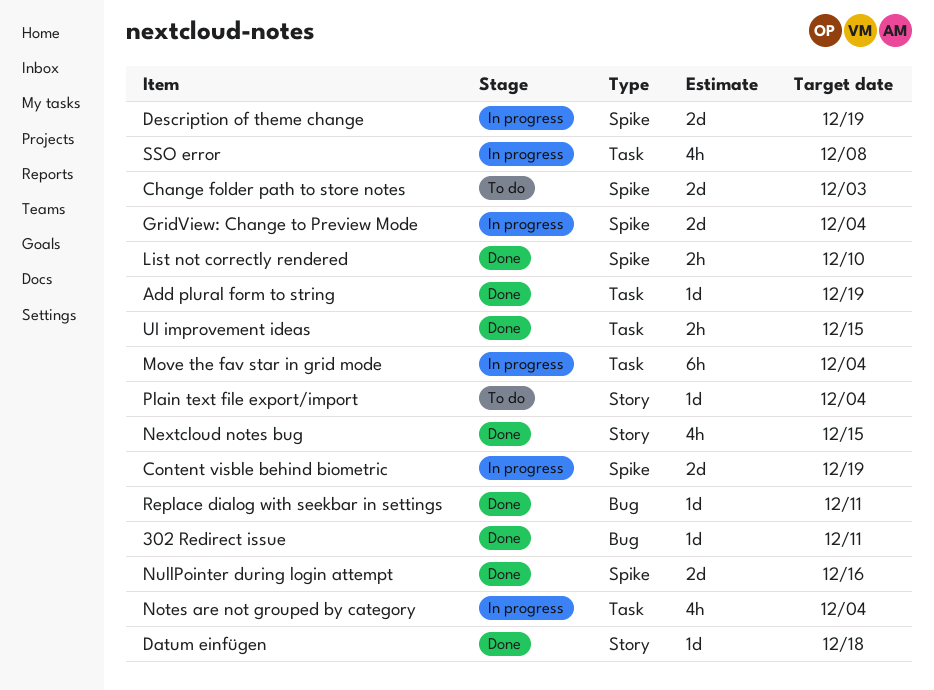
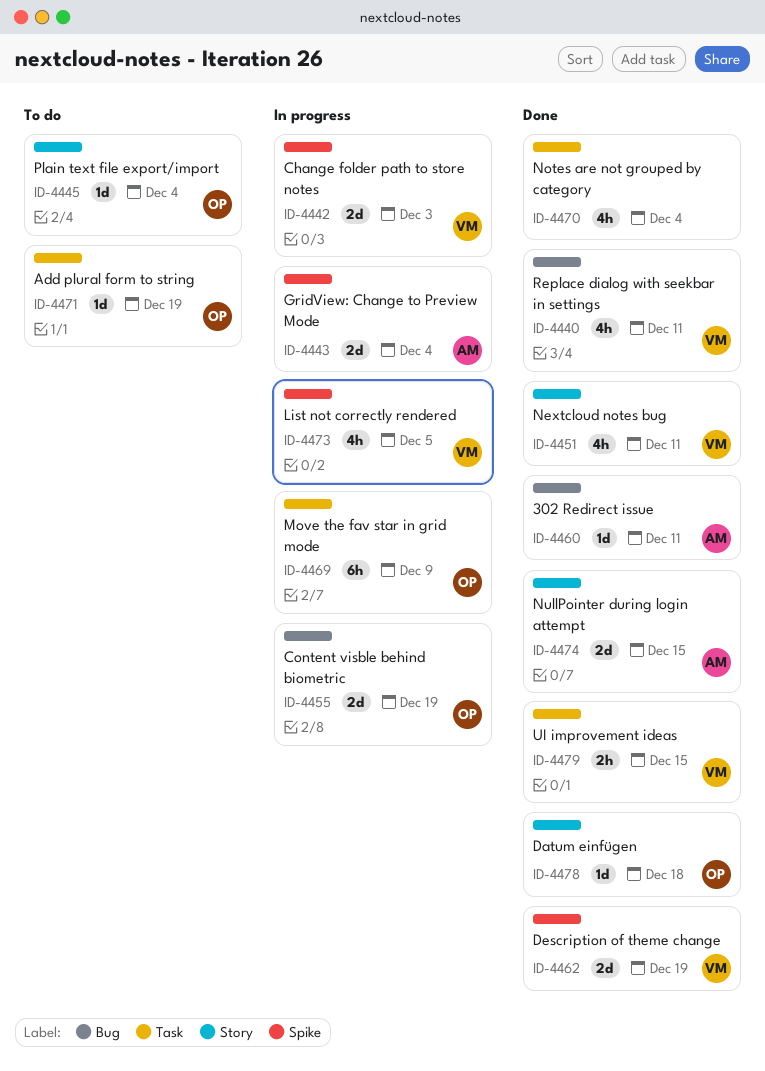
Add plural form to string, status: Done -> To do
Change folder path to store notes, status: To do -> In progress
Content visble behind biometric, label: Spike -> Bug
Description of theme change, status: In progress -> Done
List not correctly rendered, status: Done -> In progress
List not correctly rendered, estimate: 2h -> 4h
List not correctly rendered, due: Dec 10 -> Dec 5
Move the fav star in grid mode, due: Dec 4 -> Dec 9
Nextcloud notes bug, due: Dec 15 -> Dec 11
Notes are not grouped by category, status: In progress -> Done
NullPointer during login attempt, label: Spike -> Story
NullPointer during login attempt, due: Dec 16 -> Dec 15
Replace dialog with seekbar in settings, estimate: 1d -> 4h
SSO error: present -> none

